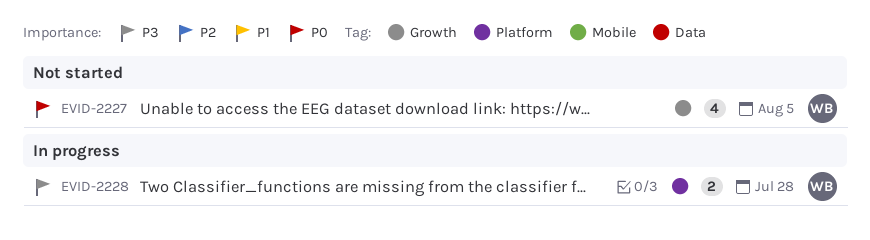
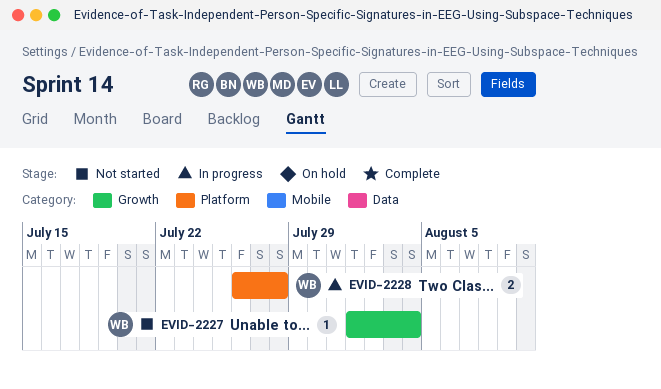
EVID-2227, estimate: 4 -> 1
EVID-2227, due: Aug 5 -> Aug 4

